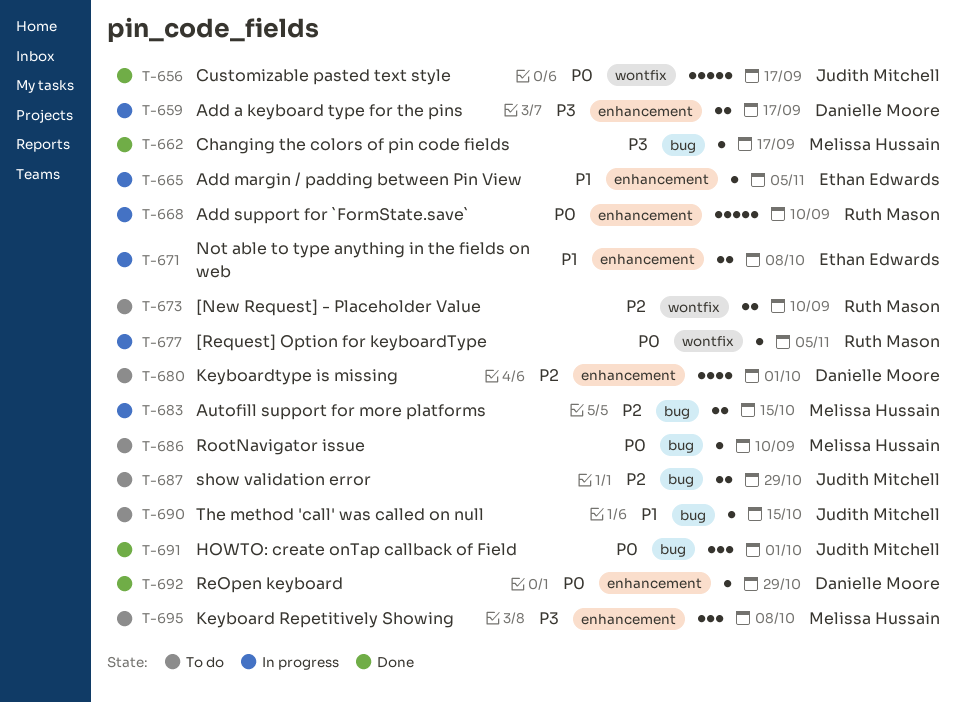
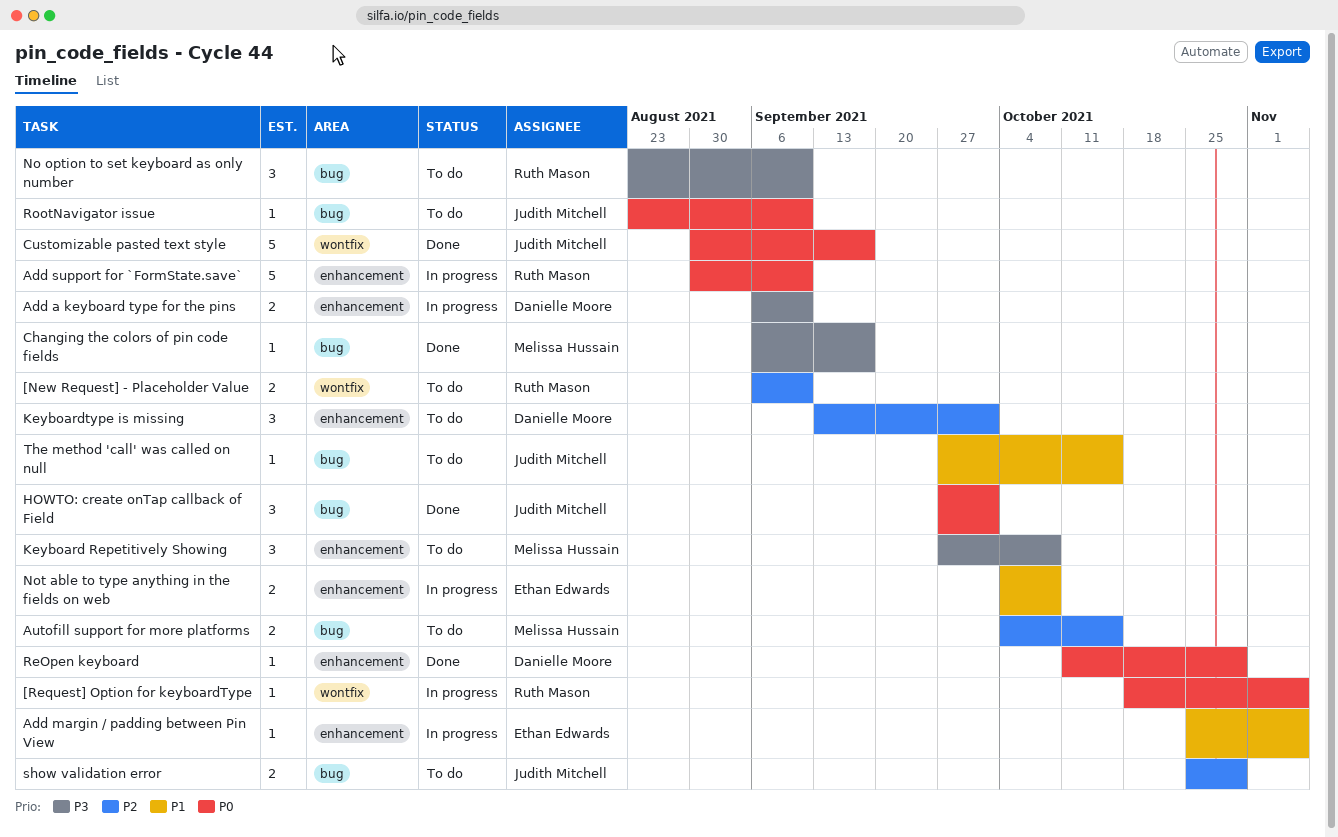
Add a keyboard type for the pins, due: Sep 17 -> Sep 10
Autofill support for more platforms, status: In progress -> To do
Keyboardtype is missing, estimate: 4 -> 3
No option to set keyboard as only number: none -> present
RootNavigator issue, owner: Melissa Hussain -> Judith Mitchell

